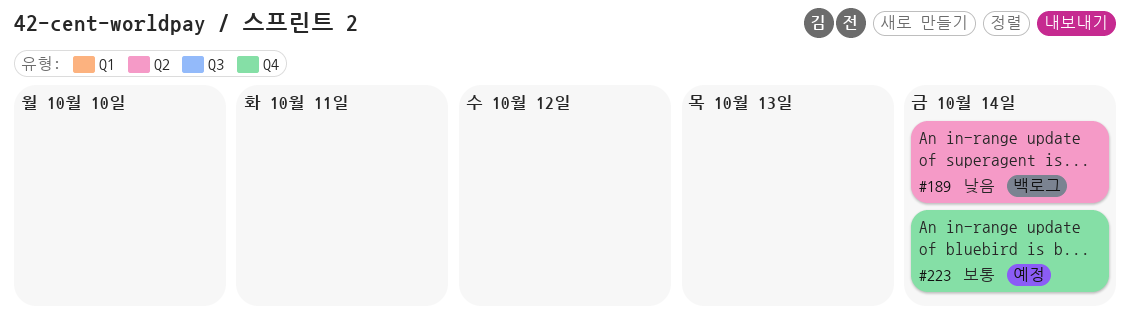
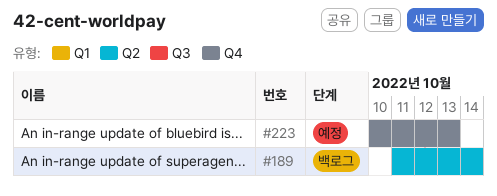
#223, due: Oct 14 -> Oct 13

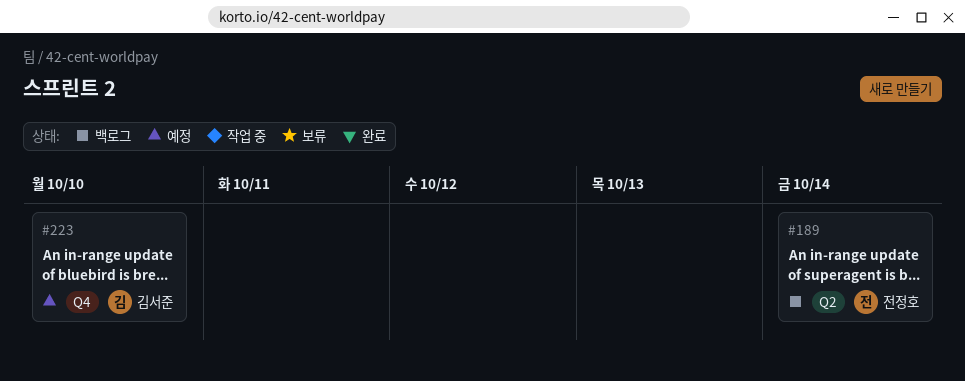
#223, due: Oct 13 -> Oct 10

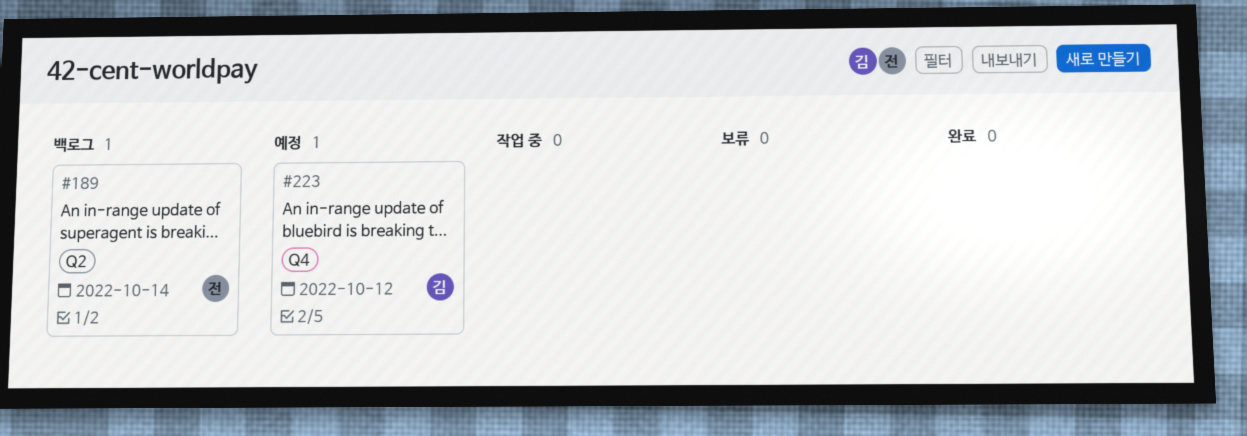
#223, due: Oct 10 -> Oct 12

